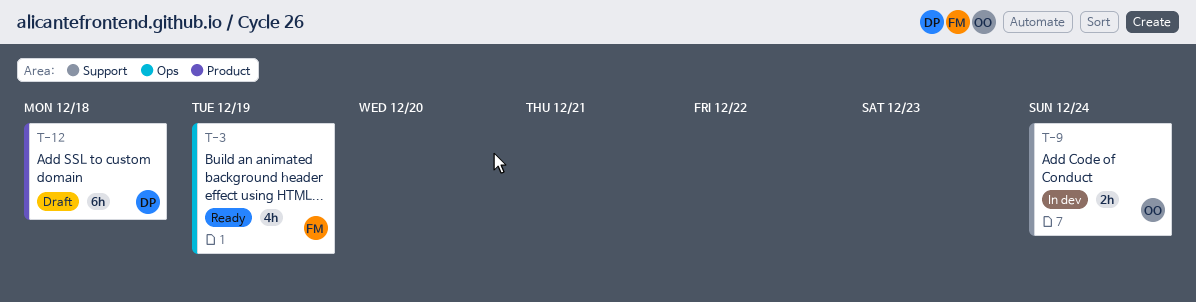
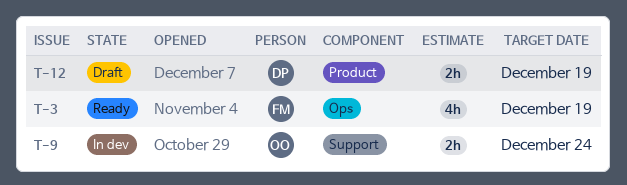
T-12, estimate: 6h -> 2h
T-12, due: Dec 18 -> Dec 19

